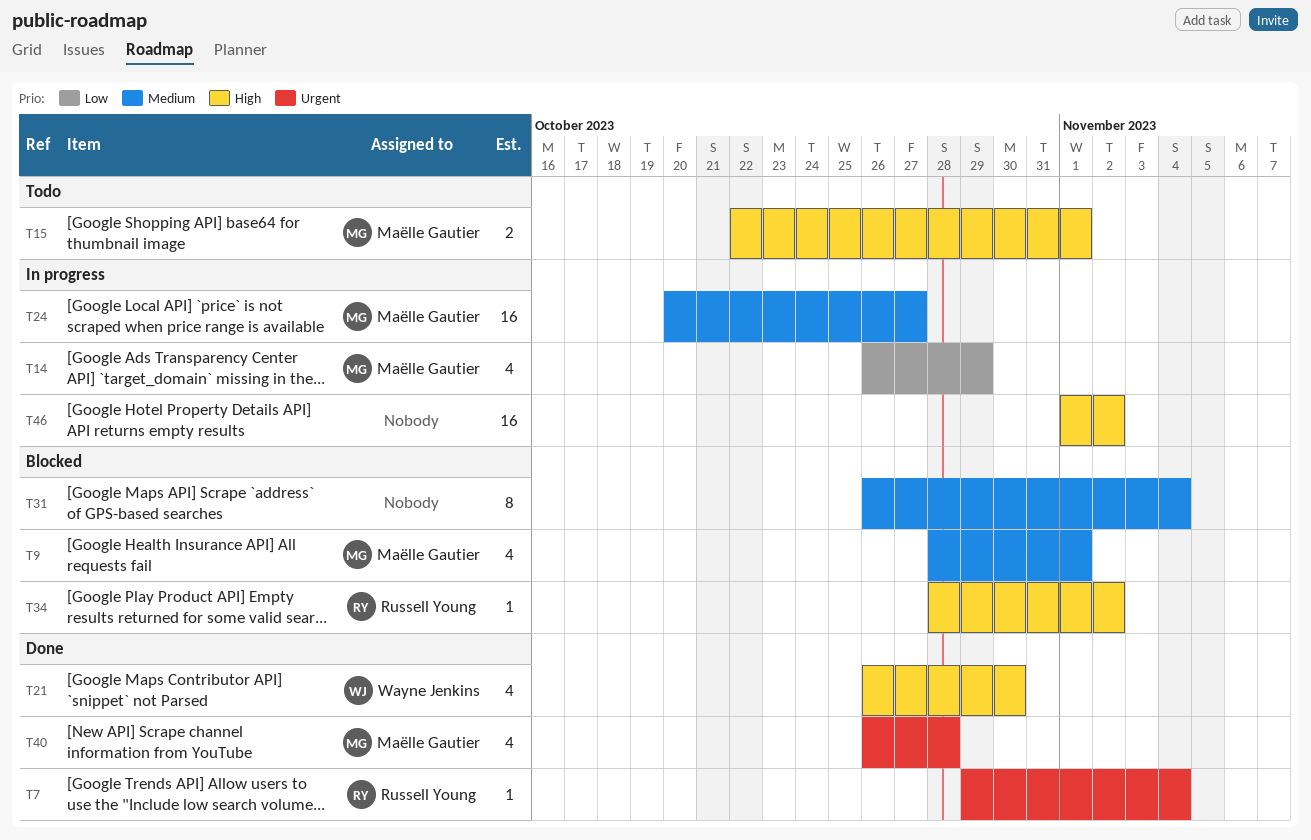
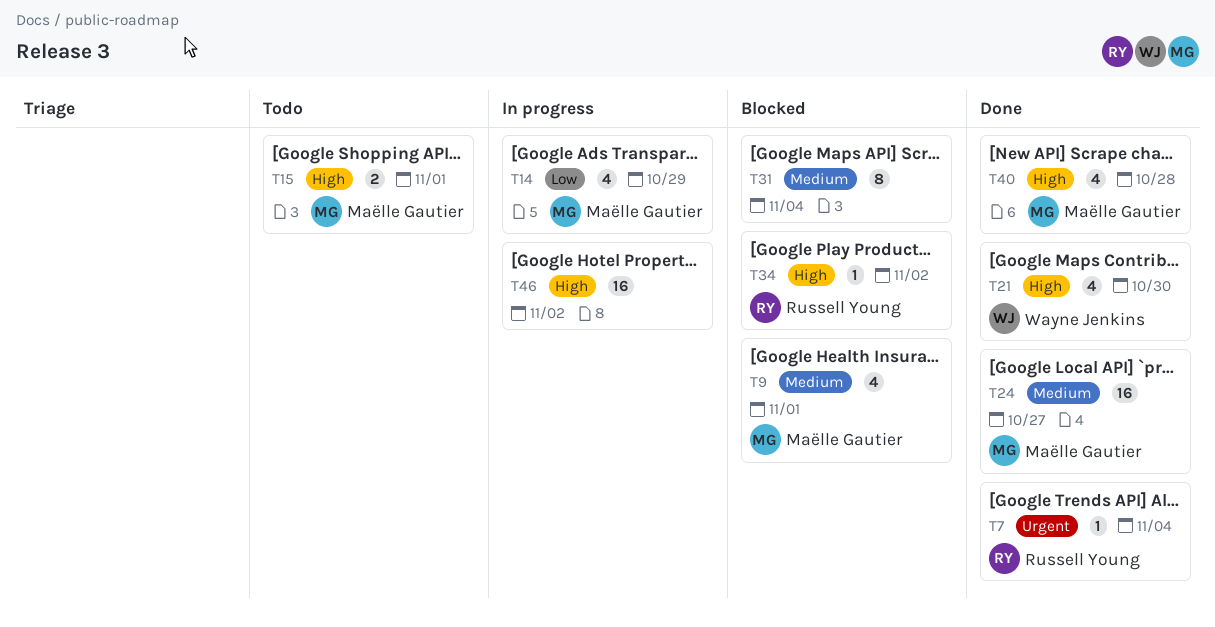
T24, status: In progress -> Done
T40, priority: Urgent -> High

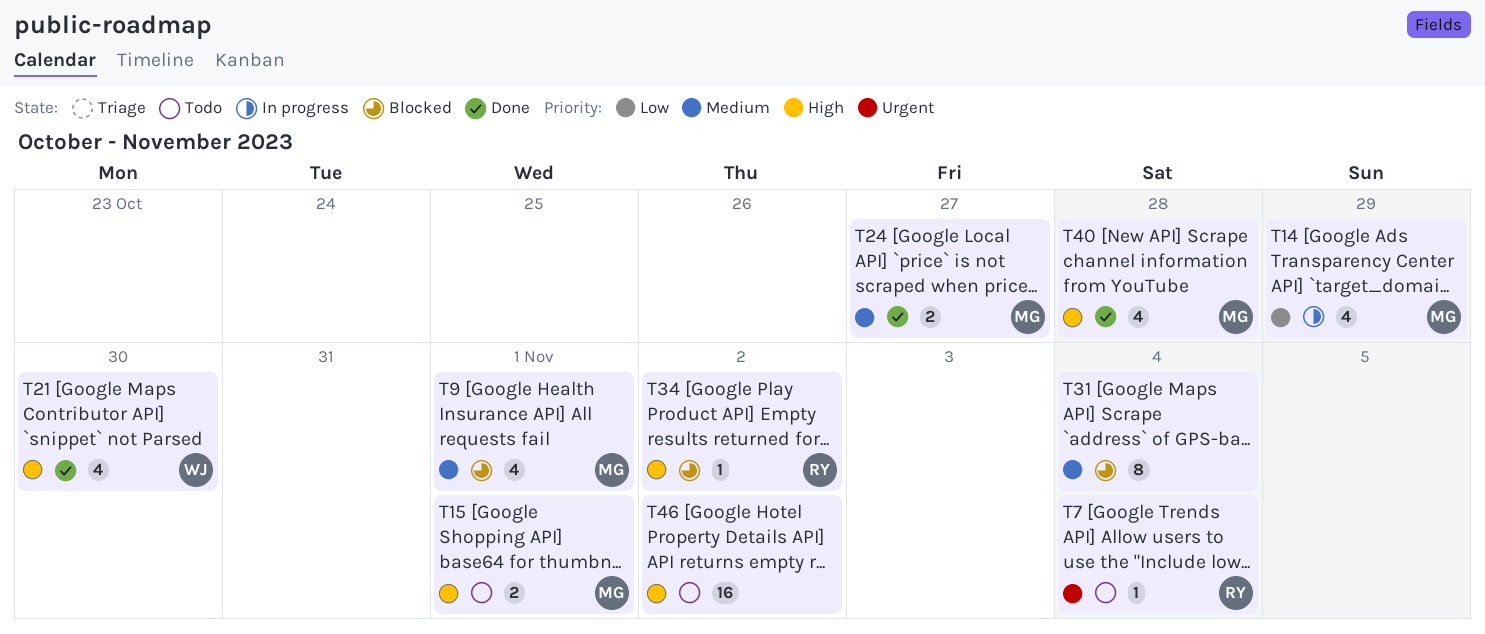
T7, status: Done -> Todo
T24, estimate: 16 -> 2
T46, status: In progress -> Todo

